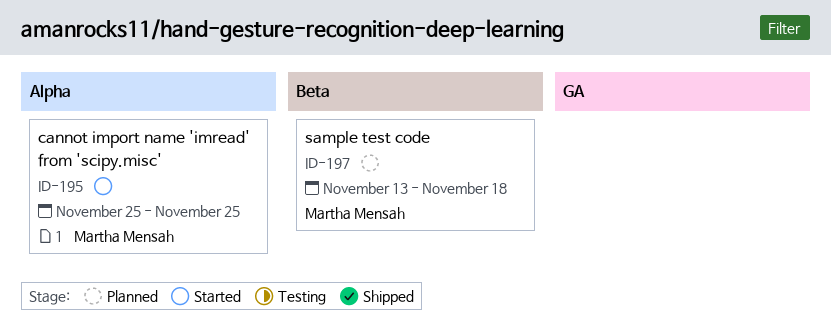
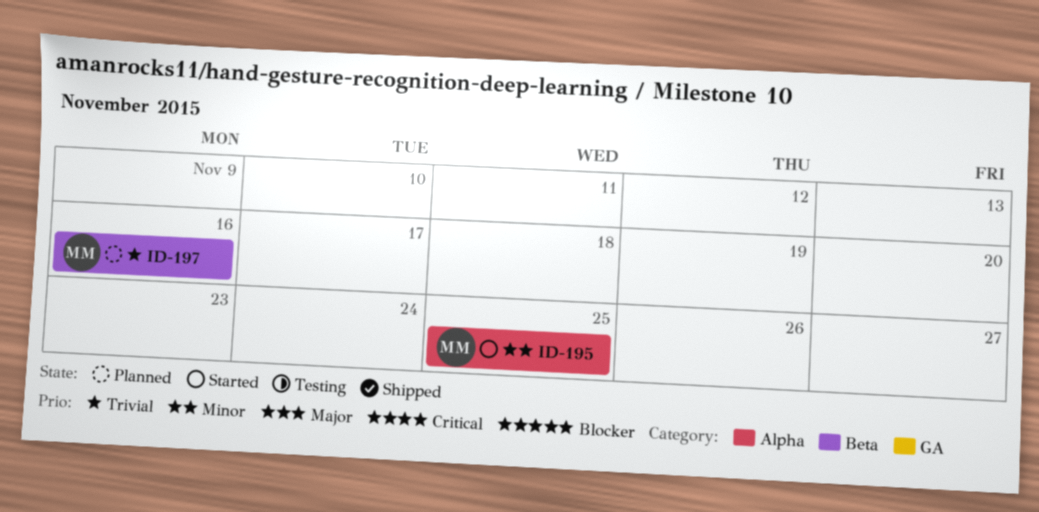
ID-197, start: Nov 13 -> Nov 16
ID-197, due: Nov 18 -> Nov 16

